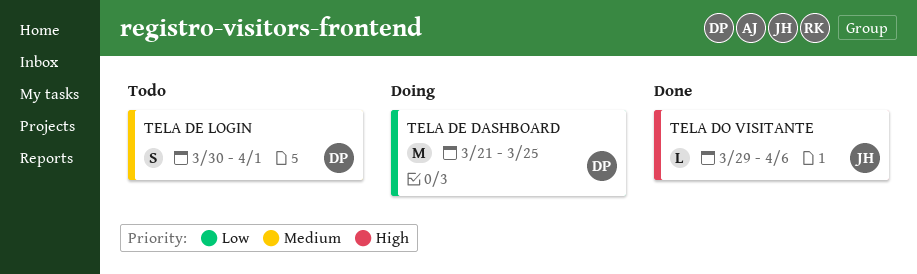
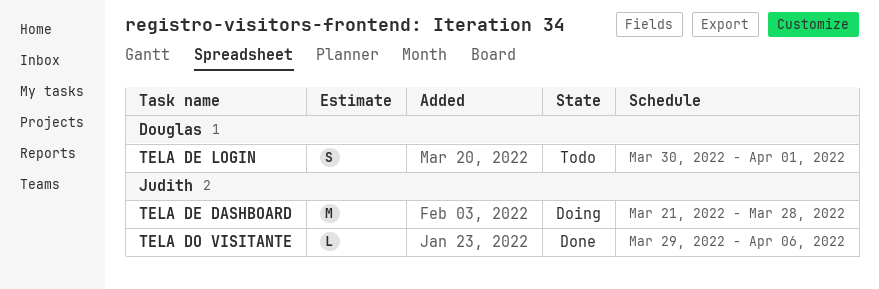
TELA DE DASHBOARD, owner: Douglas -> Judith
TELA DE DASHBOARD, due: Mar 25 -> Mar 28

